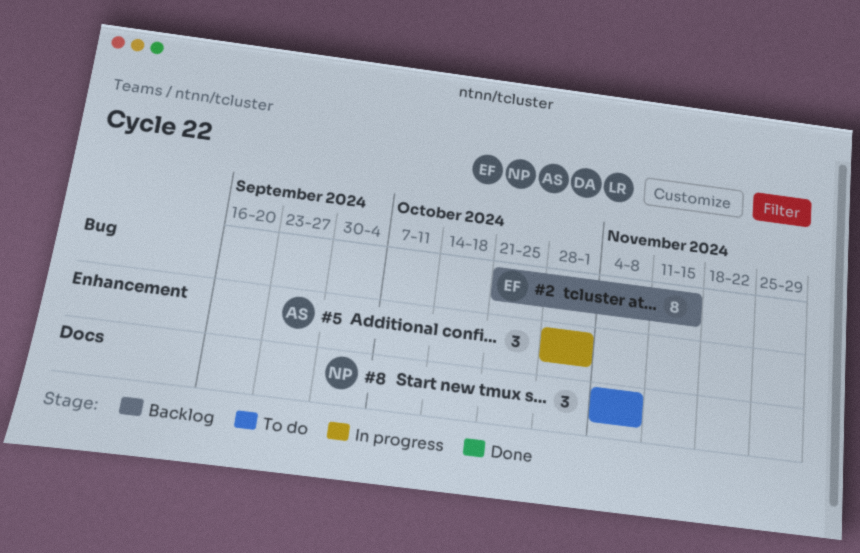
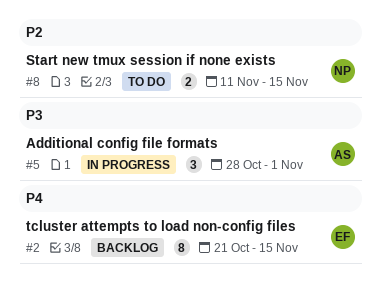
#8, estimate: 3 -> 2
#8, start: Nov 4 -> Nov 11
#8, due: Nov 8 -> Nov 15

